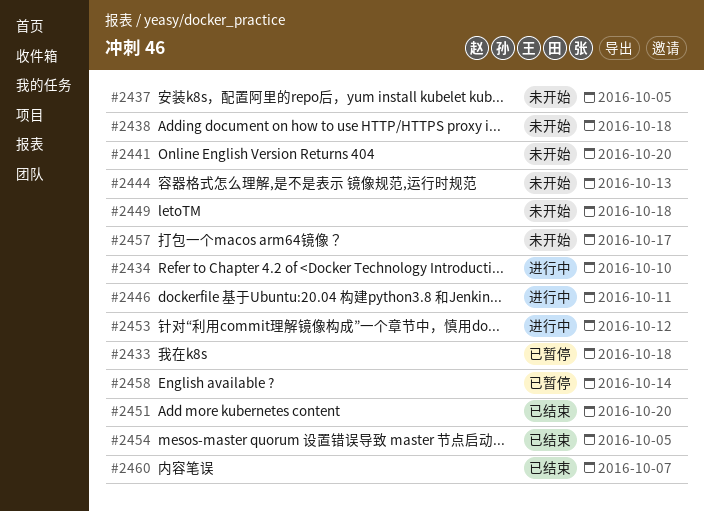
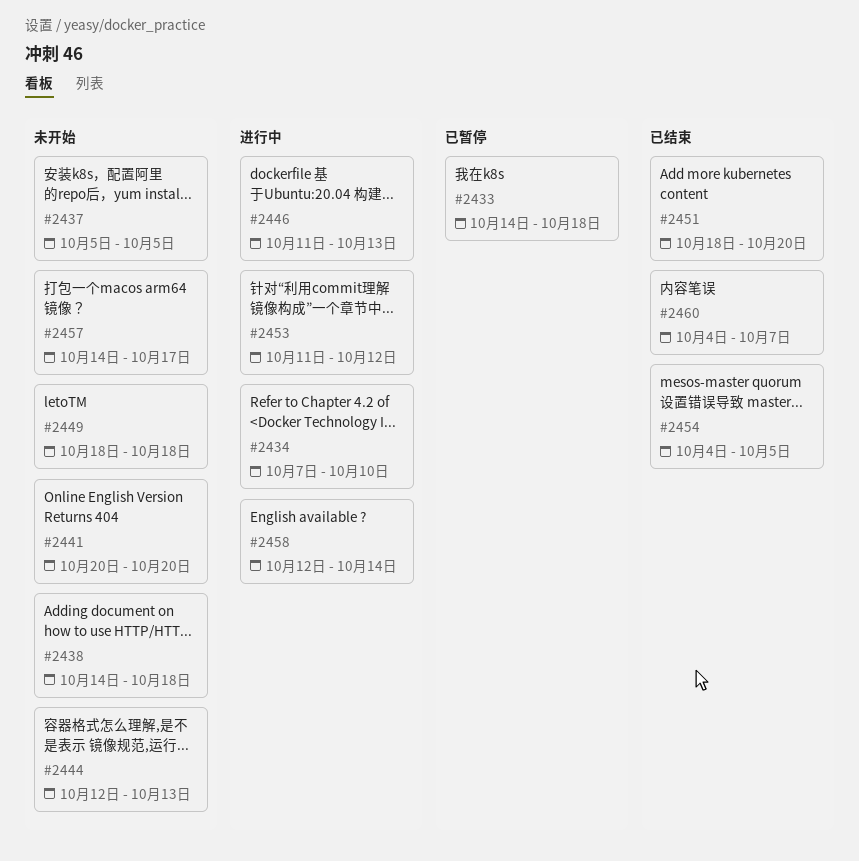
#2446, due: Oct 11 -> Oct 13
#2458, status: 已暂停 -> 进行中

